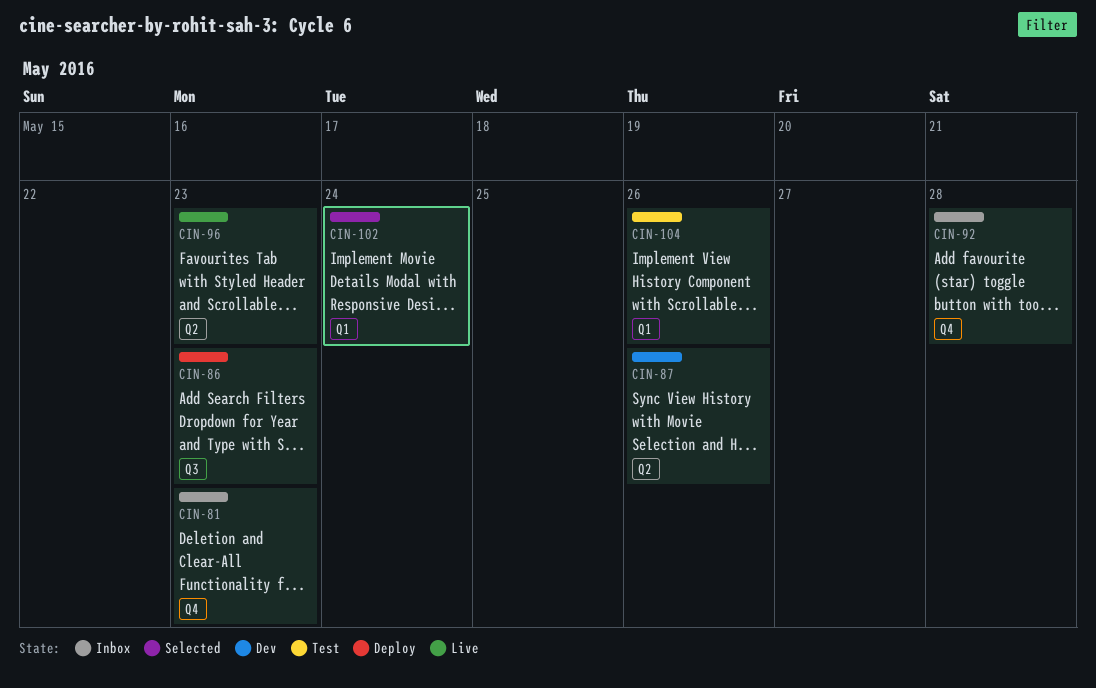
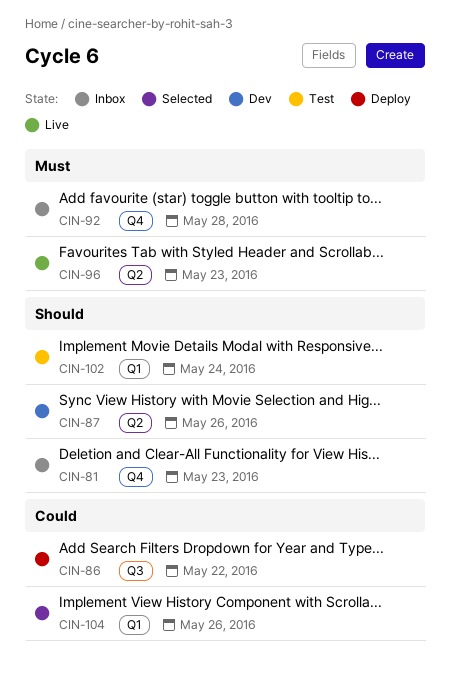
CIN-86, due: May 23 -> May 22
CIN-102, status: Selected -> Test
CIN-104, status: Test -> Selected

